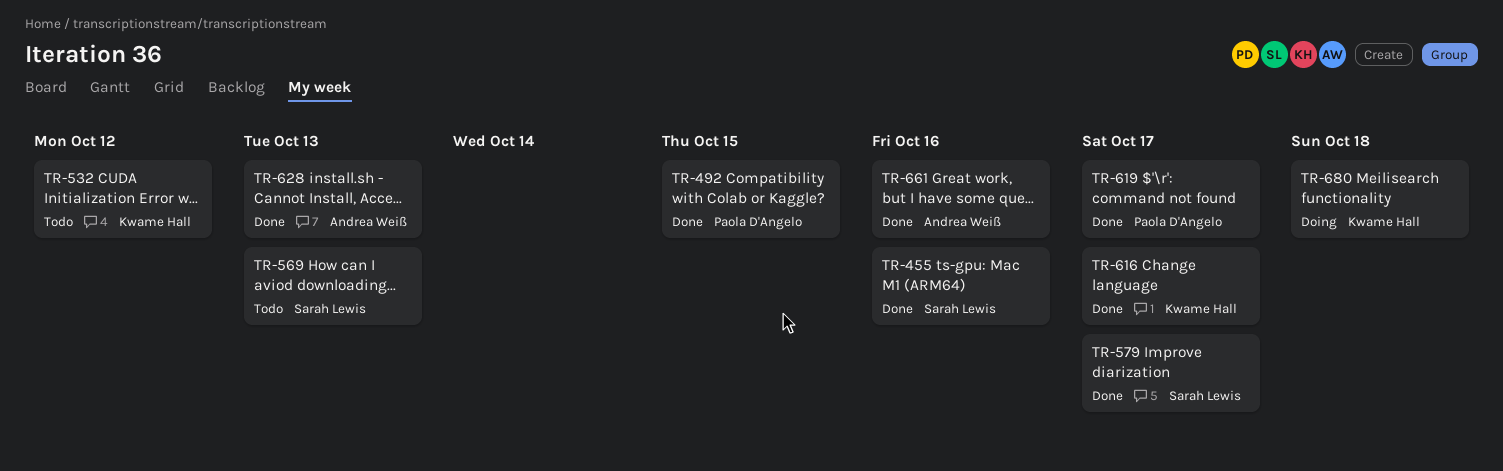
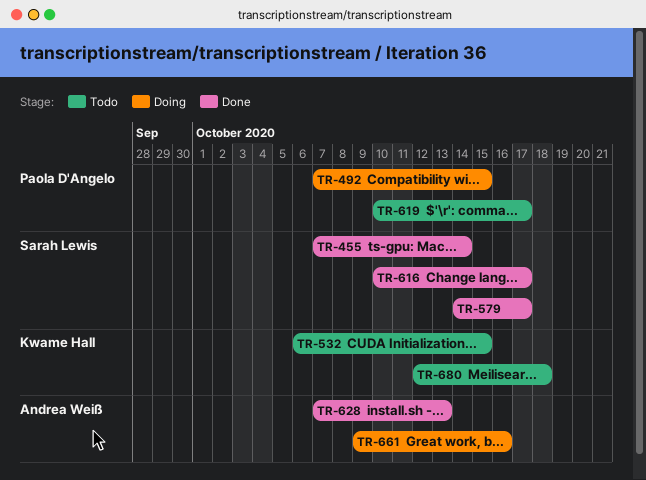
TR-455, due: Oct 16 -> Oct 14
TR-492, status: Done -> Doing
TR-532, due: Oct 12 -> Oct 15
TR-569: present -> none
TR-616, owner: Kwame Hall -> Sarah Lewis
TR-619, status: Done -> Todo
TR-661, status: Done -> Doing
TR-680, status: Doing -> Todo

